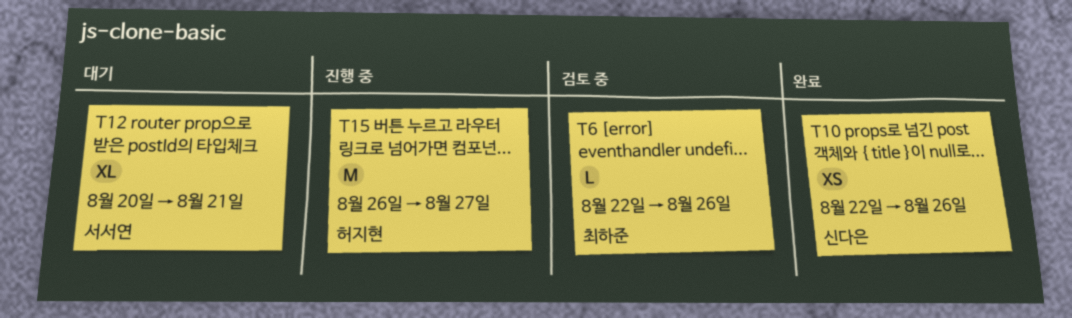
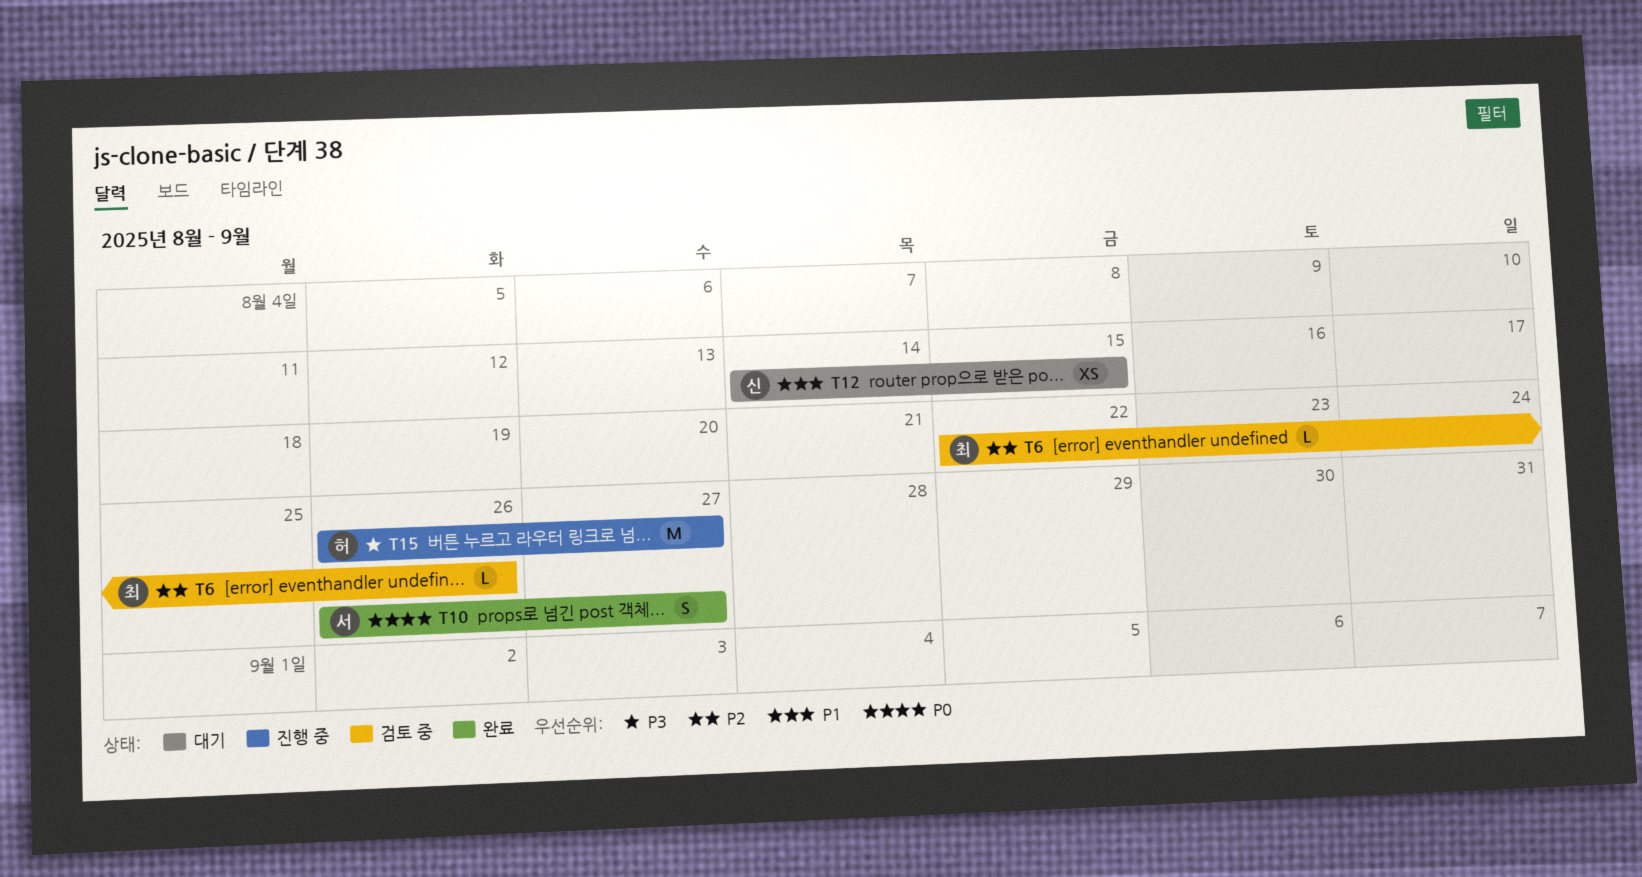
T10, owner: 신다은 -> 서서연
T10, estimate: XS -> S
T10, start: Aug 22 -> Aug 26
T10, due: Aug 26 -> Aug 27
T12, owner: 서서연 -> 신다은
T12, estimate: XL -> XS
T12, start: Aug 20 -> Aug 14
T12, due: Aug 21 -> Aug 15

